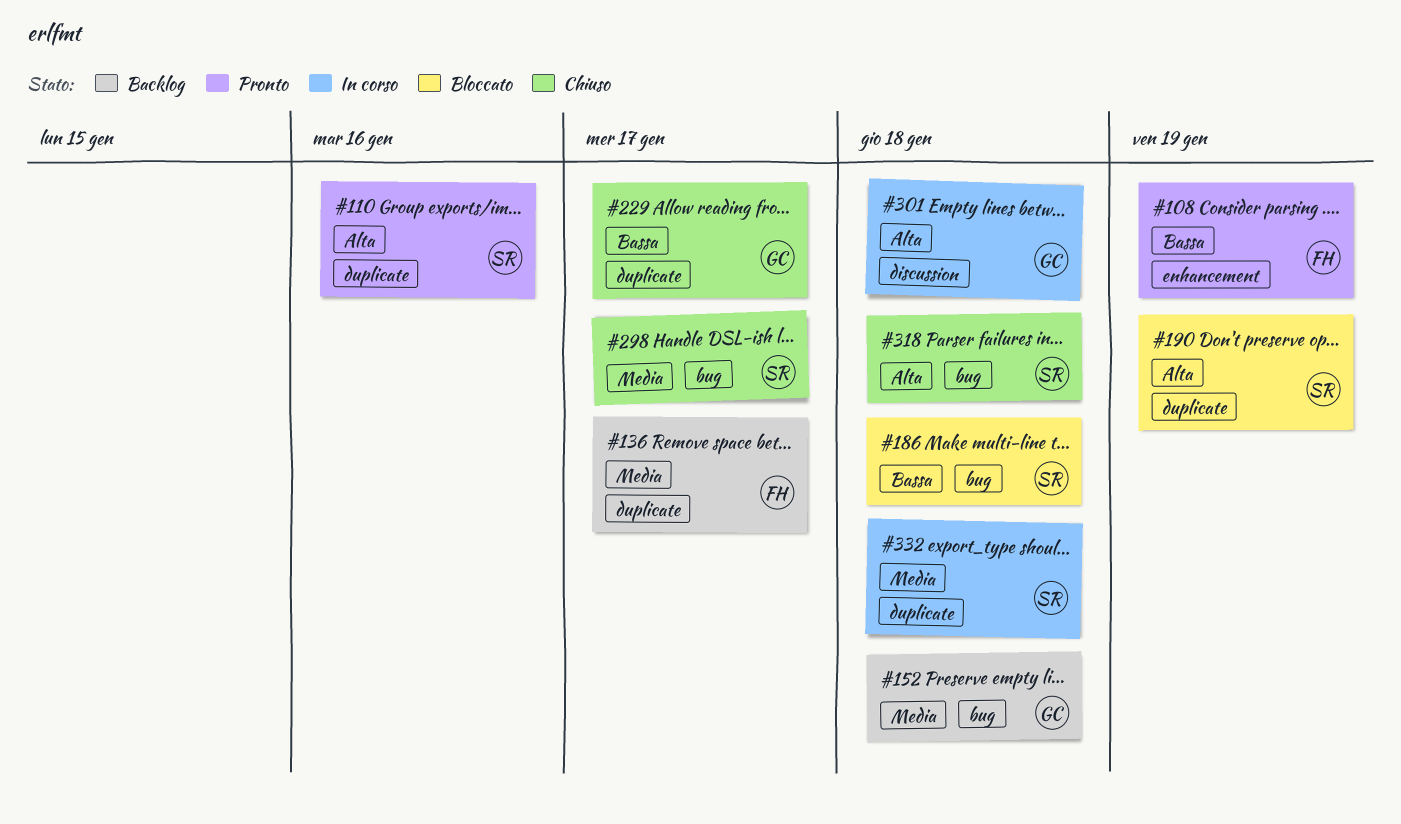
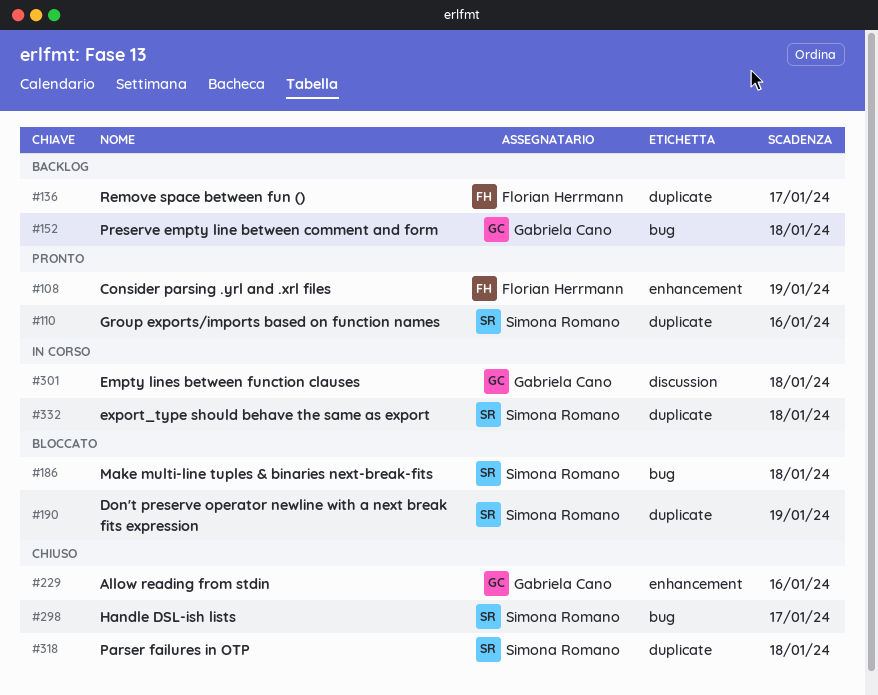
#229, label: duplicate -> enhancement
#229, due: Jan 17 -> Jan 16
#318, label: bug -> duplicate

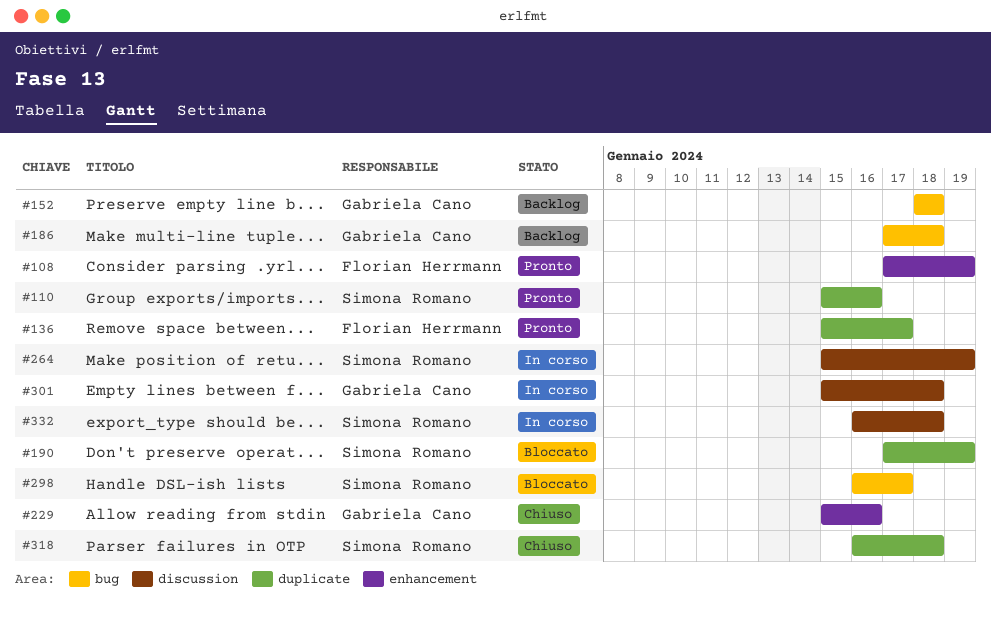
#136, status: Backlog -> Pronto
#186, status: Bloccato -> Backlog
#186, owner: Simona Romano -> Gabriela Cano
#264: none -> present
#298, status: Chiuso -> Bloccato
#332, label: duplicate -> discussion

